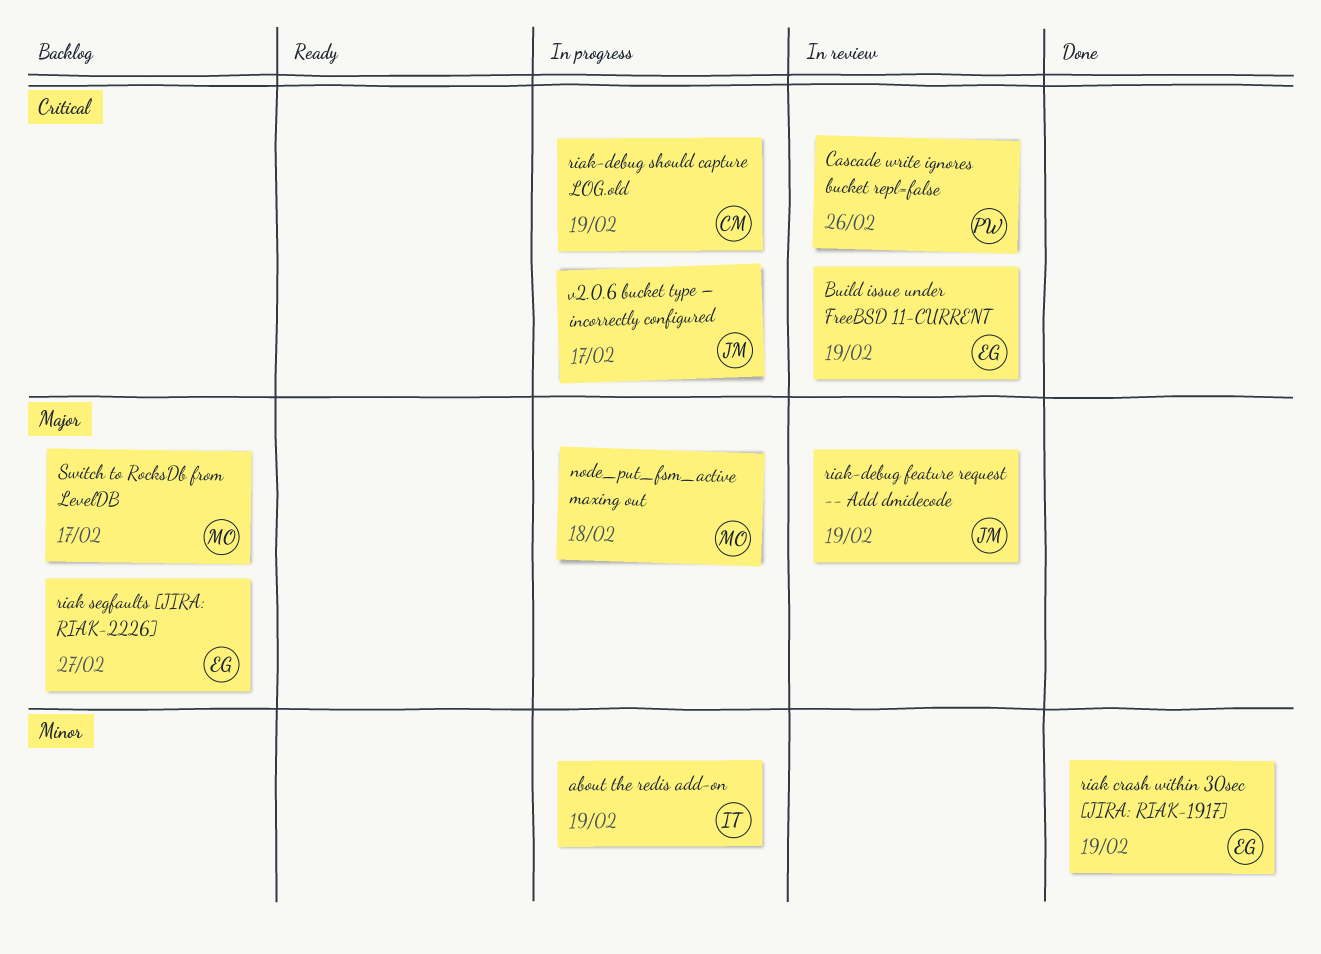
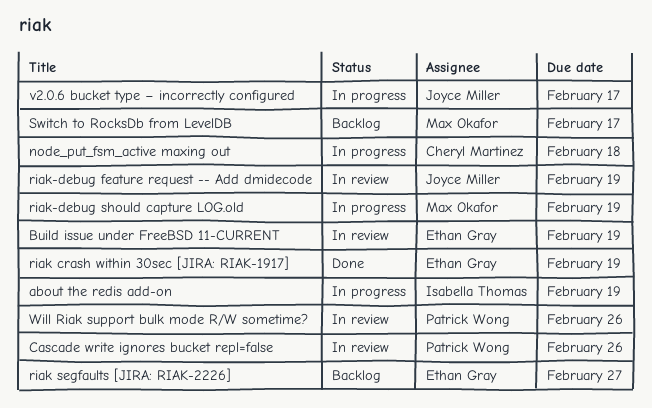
node_put_fsm_active maxing out, owner: Max Okafor -> Cheryl Martinez
riak-debug should capture LOG.old, owner: Cheryl Martinez -> Max Okafor
Will Riak support bulk mode R/W sometime?: none -> present

